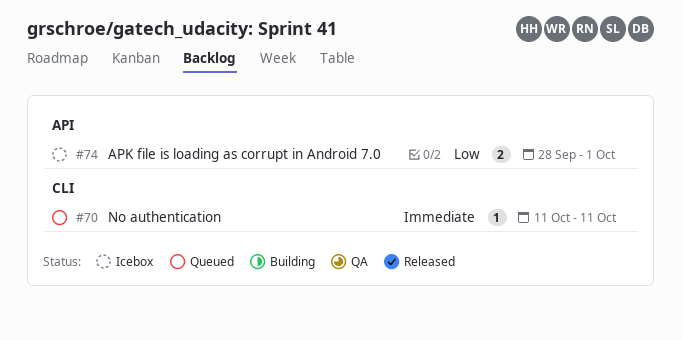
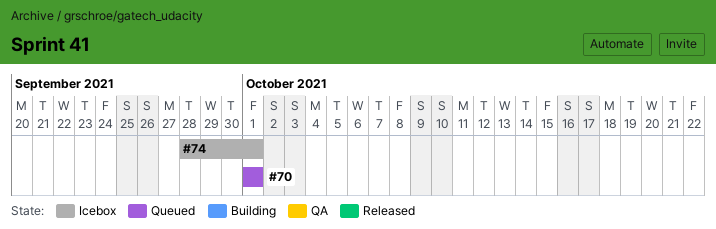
#70, start: Oct 11 -> Oct 1
#70, due: Oct 11 -> Oct 1

